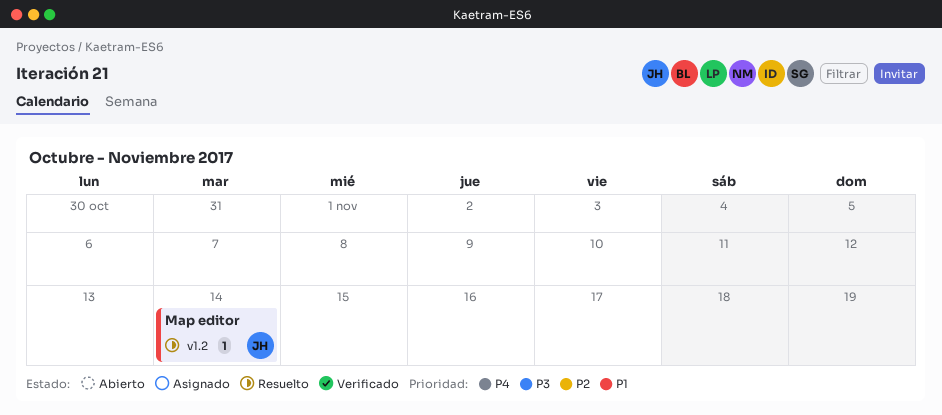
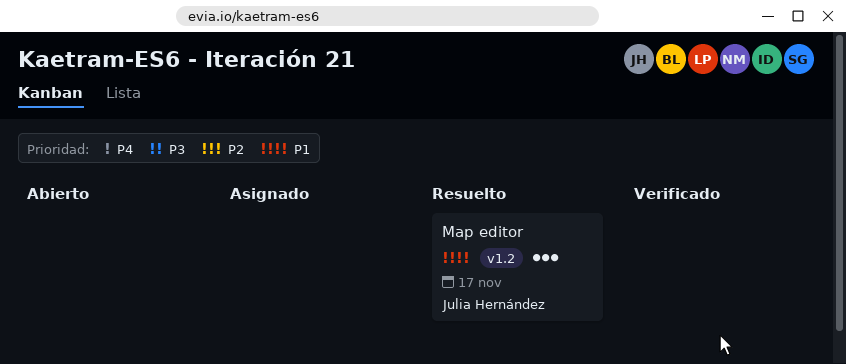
Map editor, estimate: 1 -> 3
Map editor, due: Nov 14 -> Nov 17

